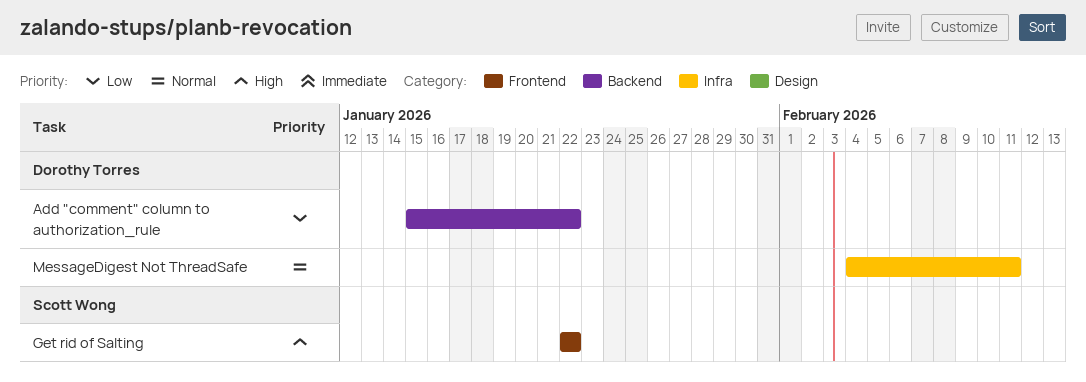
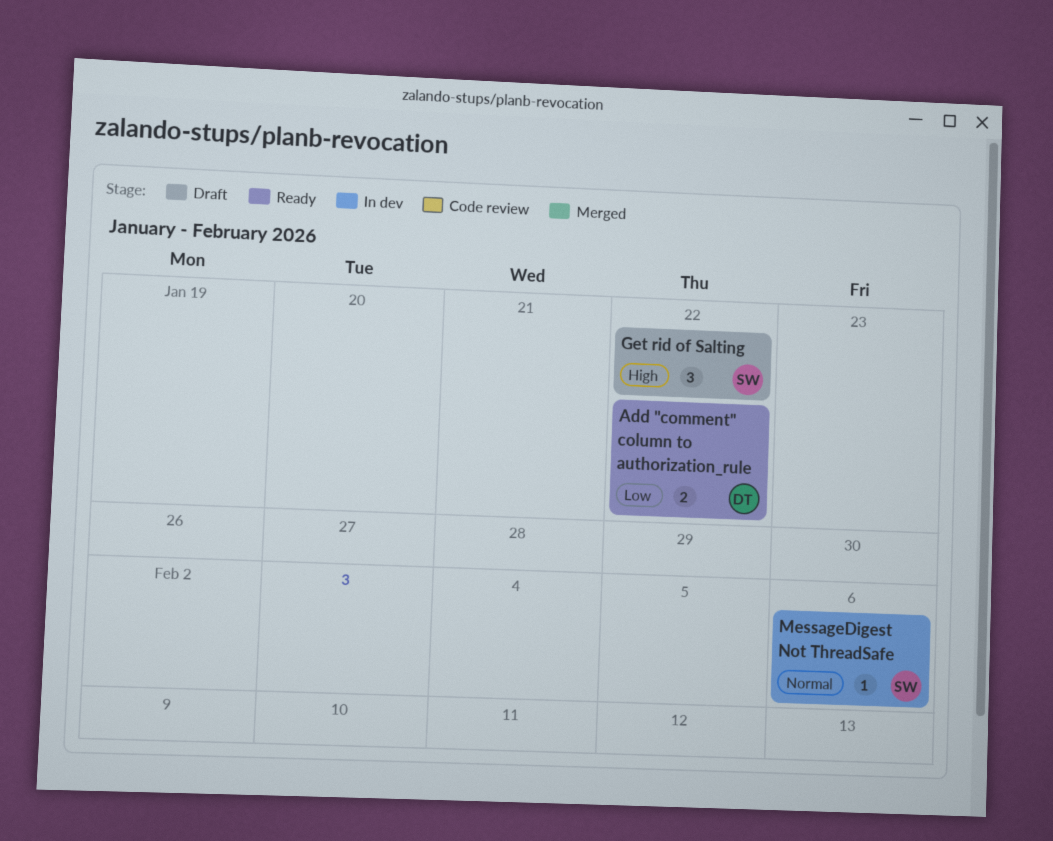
MessageDigest Not ThreadSafe, owner: Dorothy Torres -> Scott Wong
MessageDigest Not ThreadSafe, due: Feb 11 -> Feb 6

